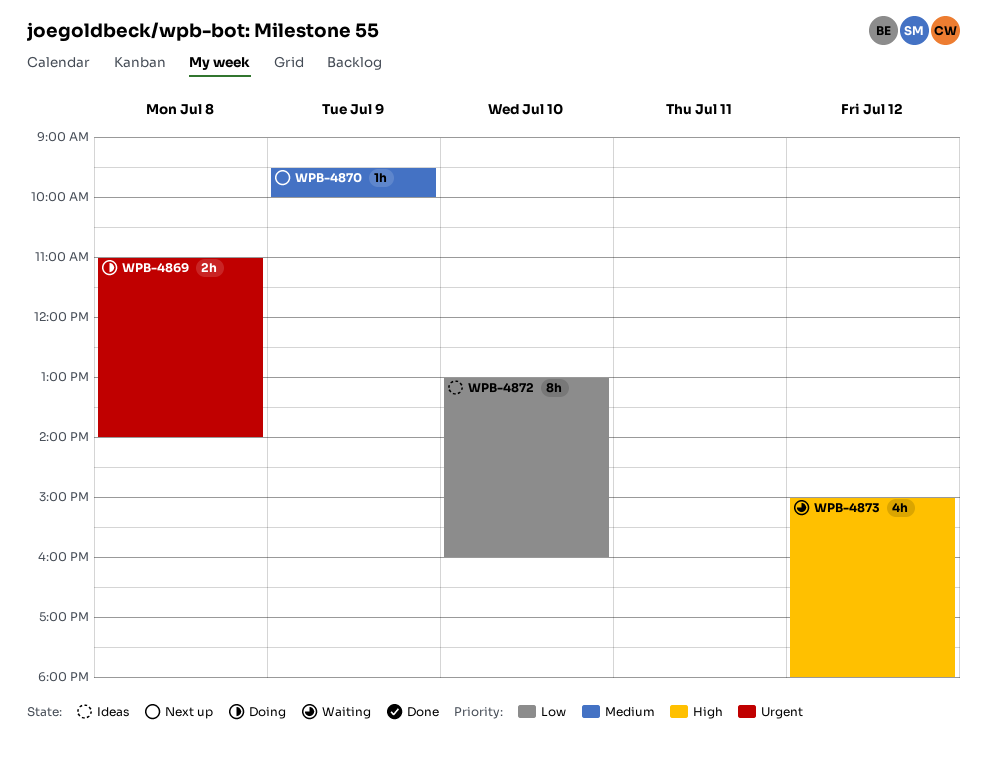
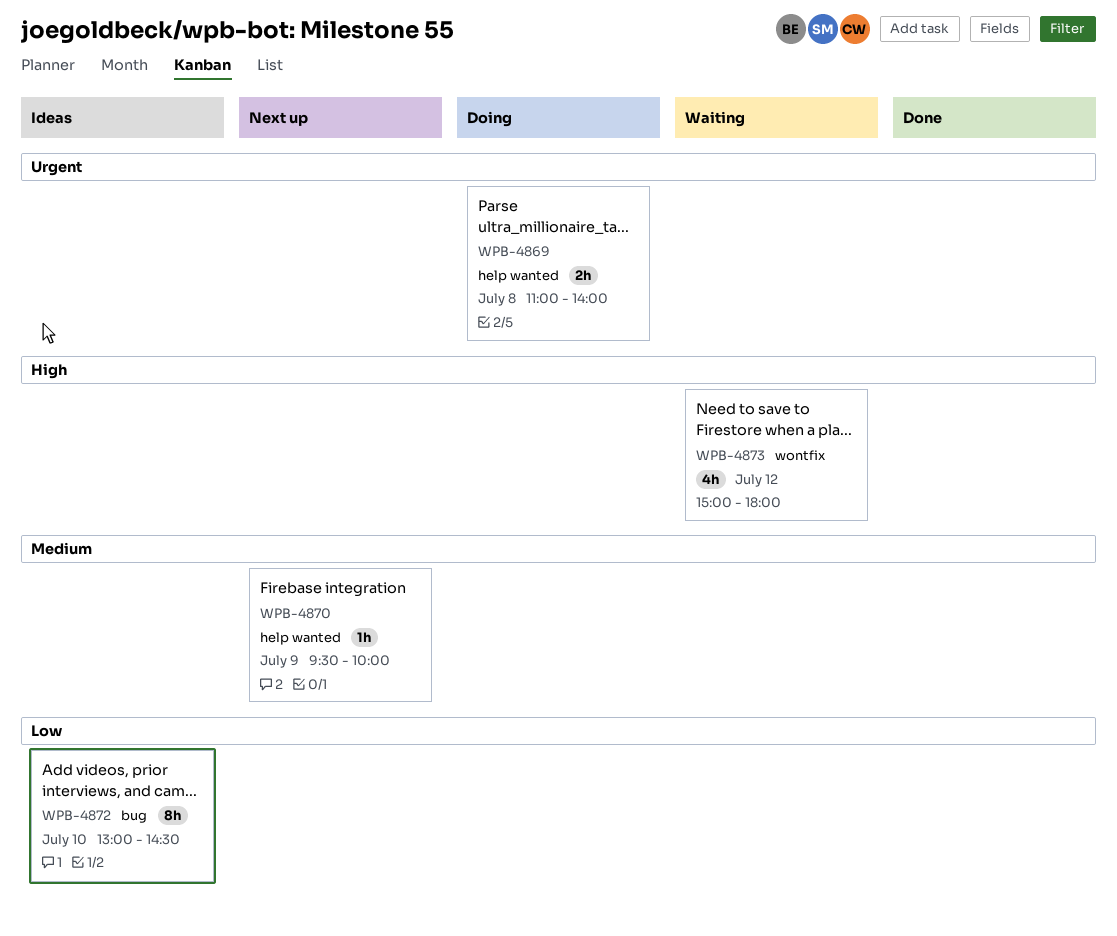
WPB-4872, ends: 16:00 -> 14:30

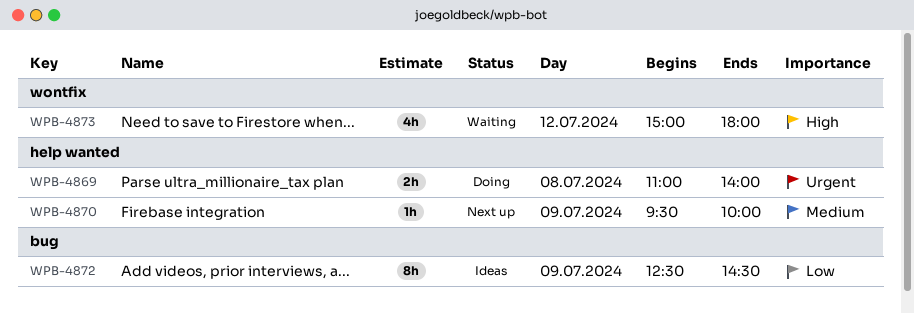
WPB-4872, day: Jul 10 -> Jul 9
WPB-4872, begins: 13:00 -> 12:30

